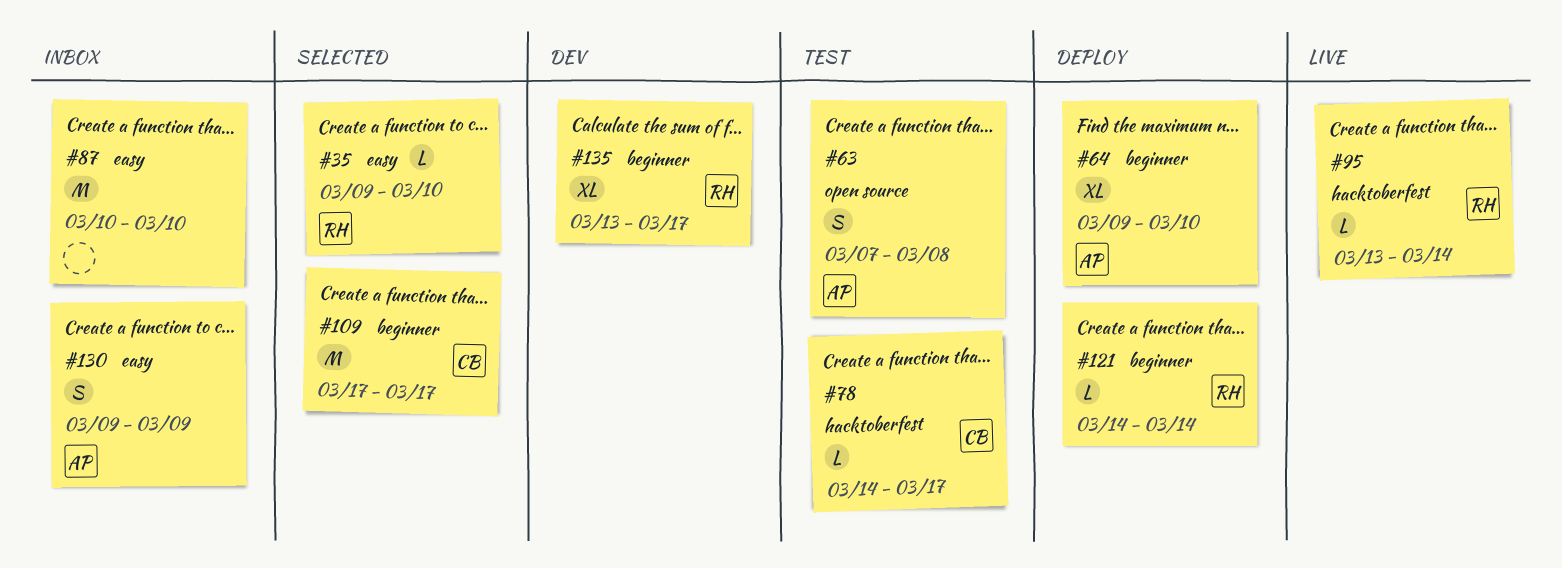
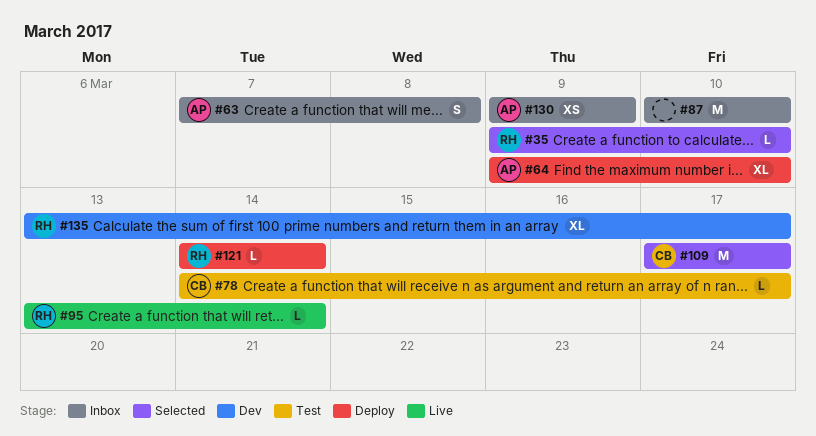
#63, status: Test -> Inbox
#130, estimate: S -> XS

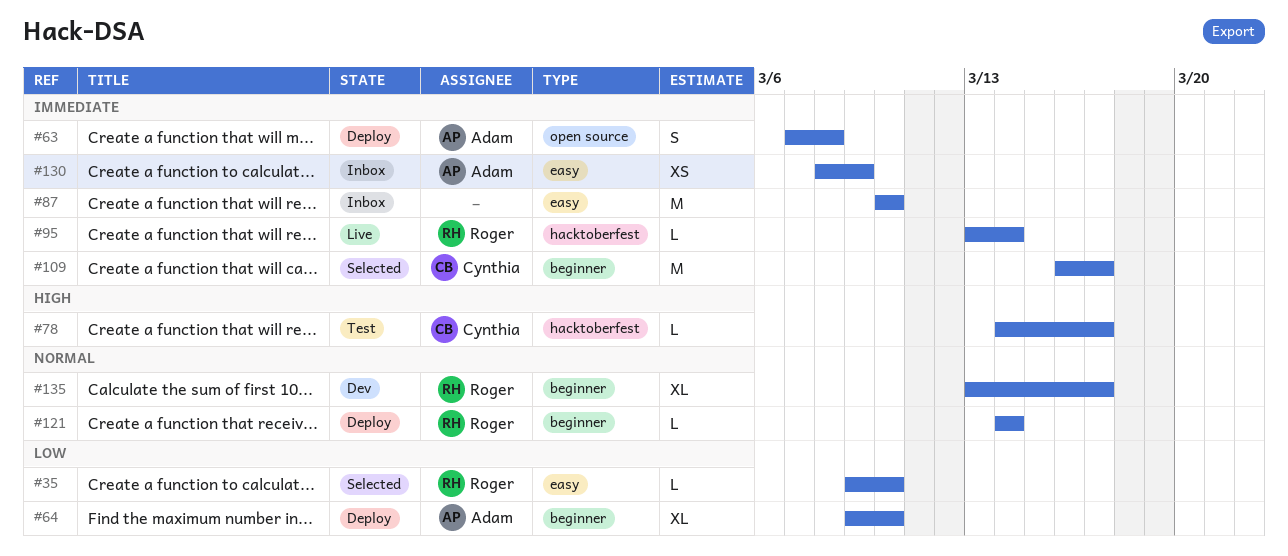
#63, status: Inbox -> Deploy
#109, start: Mar 17 -> Mar 16
#130, start: Mar 9 -> Mar 8

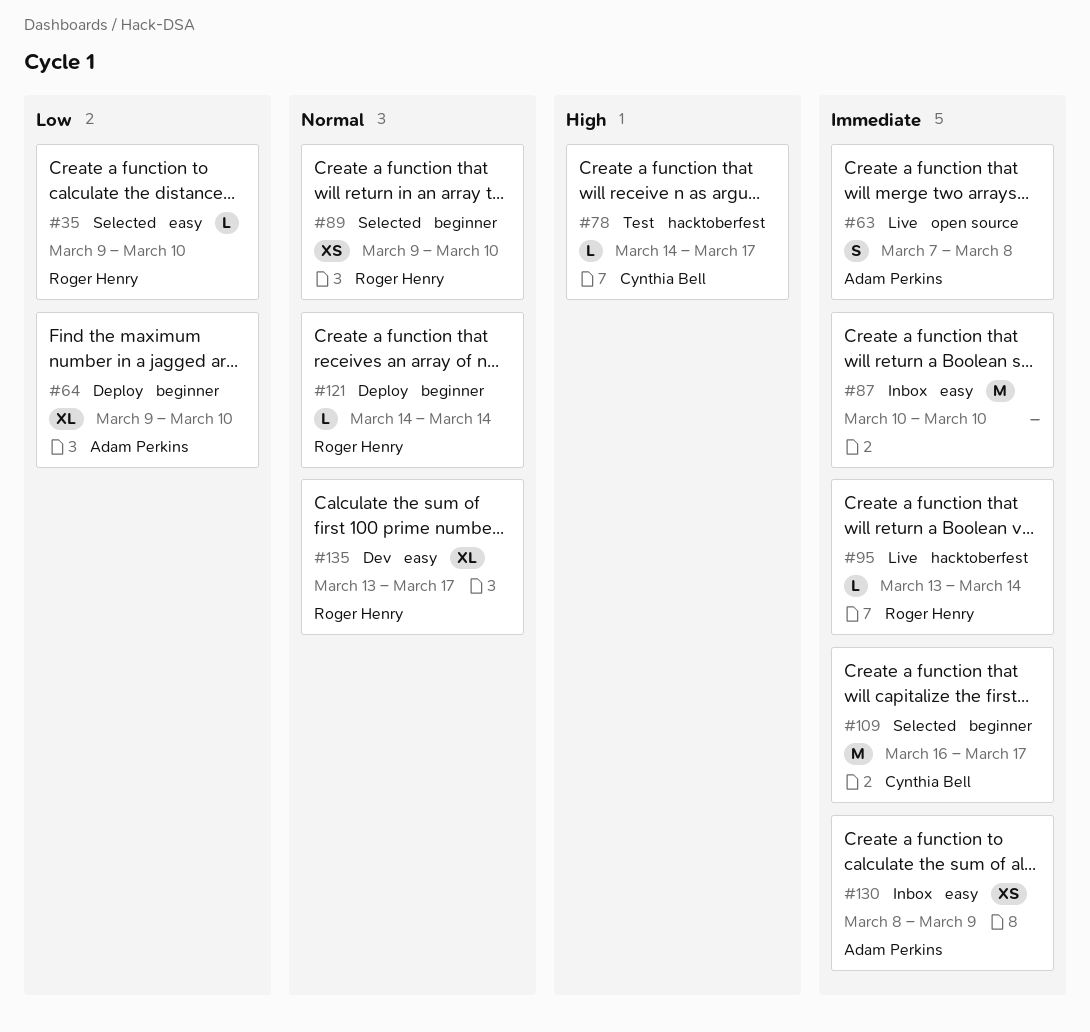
#63, status: Deploy -> Live
#89: none -> present
#135, label: beginner -> easy

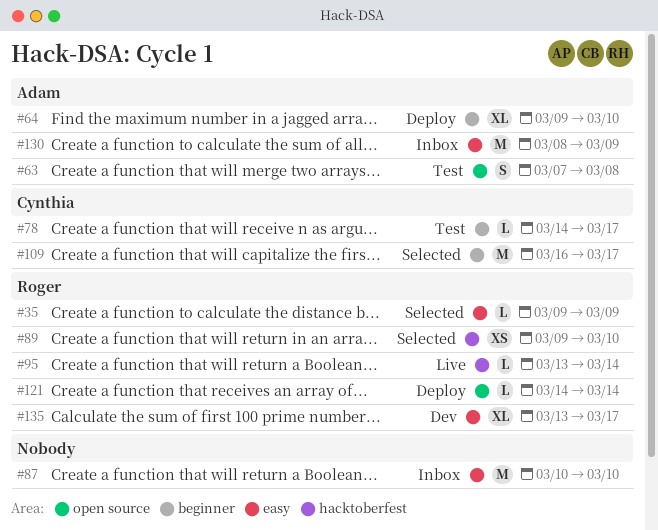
#35, due: Mar 10 -> Mar 9
#63, status: Live -> Test
#78, label: hacktoberfest -> beginner
#89, label: beginner -> hacktoberfest
#121, label: beginner -> open source
#130, estimate: XS -> M

